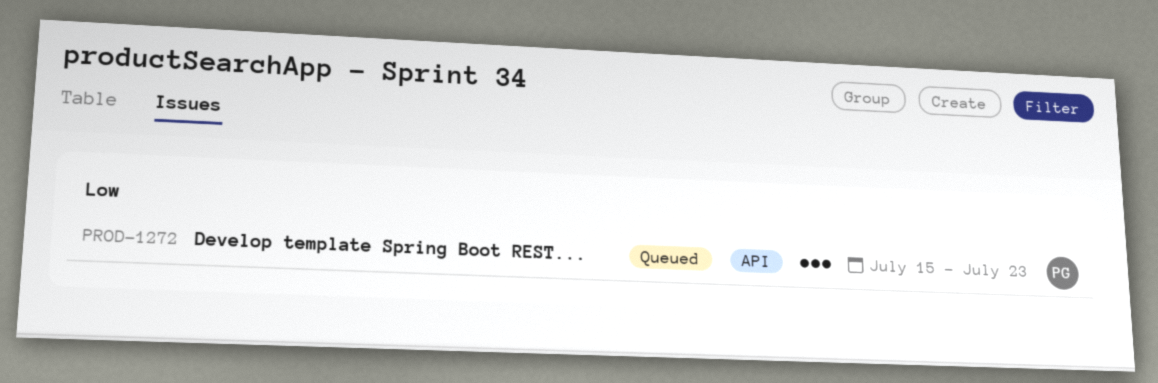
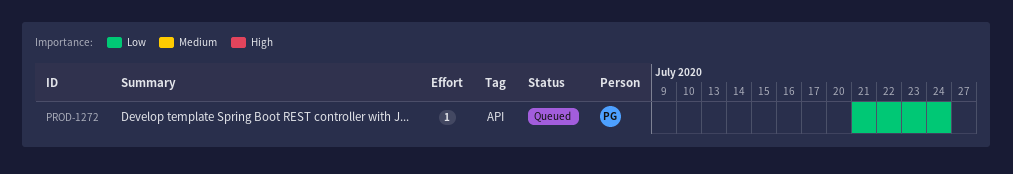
PROD-1272, estimate: 3 -> 1
PROD-1272, start: Jul 15 -> Jul 21
PROD-1272, due: Jul 23 -> Jul 24

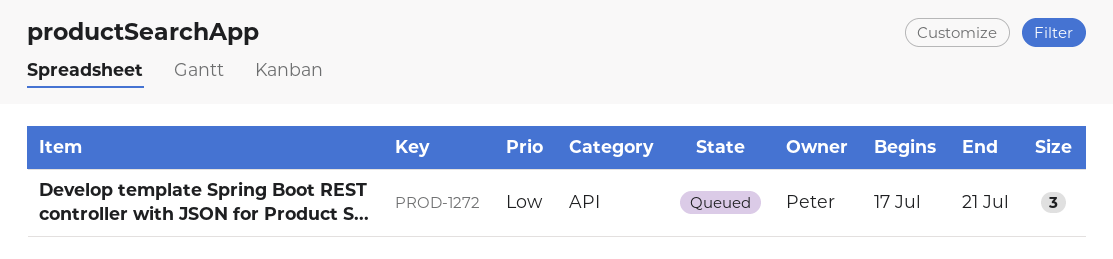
PROD-1272, estimate: 1 -> 3
PROD-1272, start: Jul 21 -> Jul 17
PROD-1272, due: Jul 24 -> Jul 21

